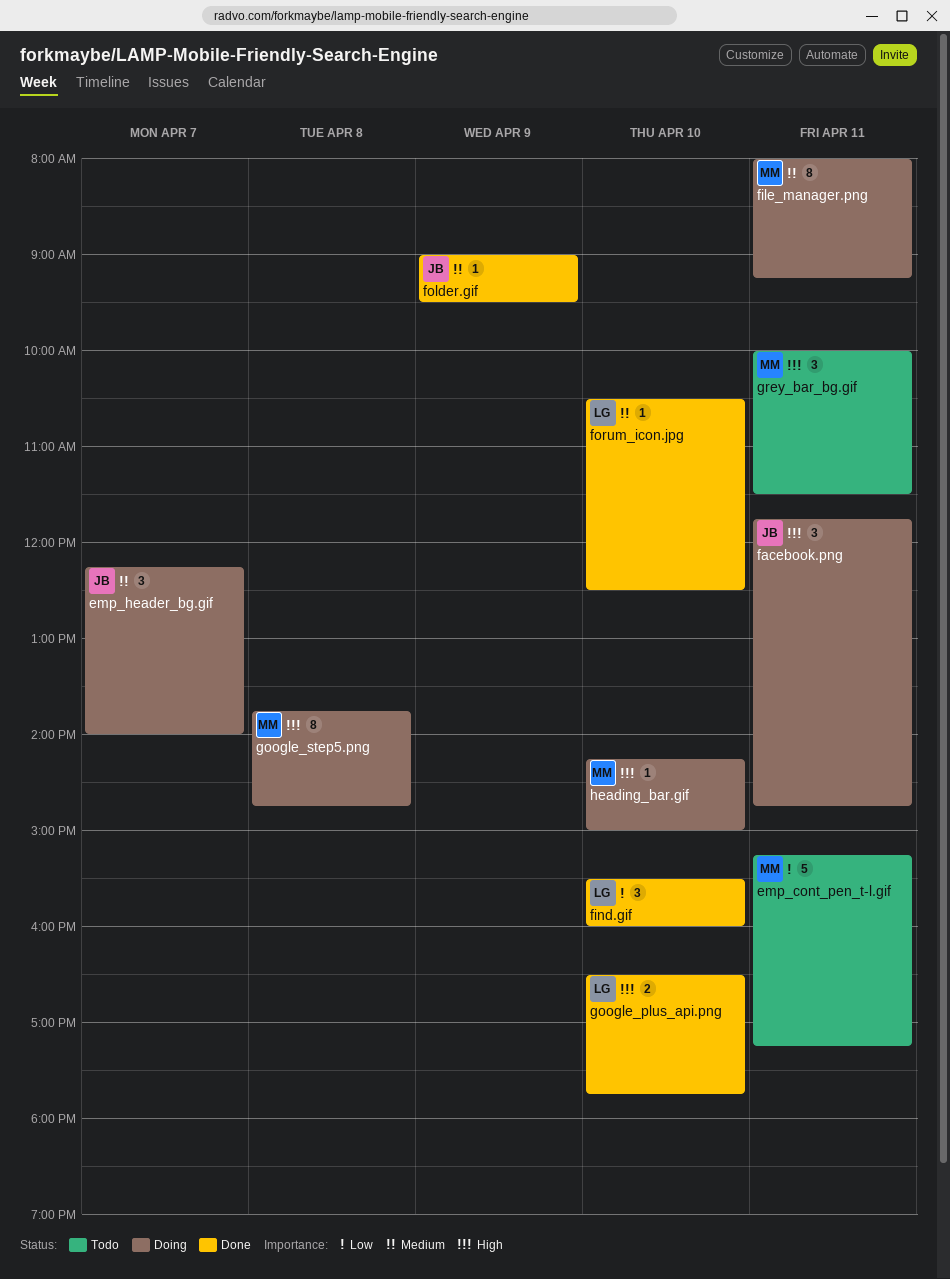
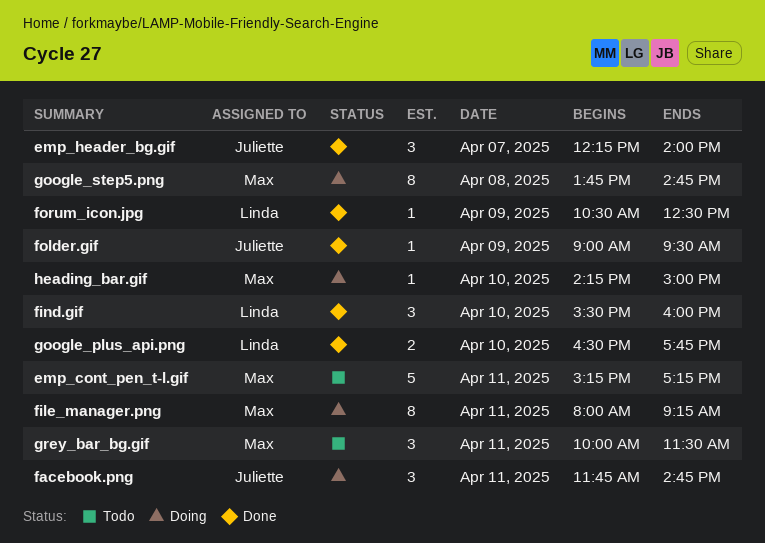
emp_header_bg.gif, status: Doing -> Done
forum_icon.jpg, day: Apr 10 -> Apr 9

